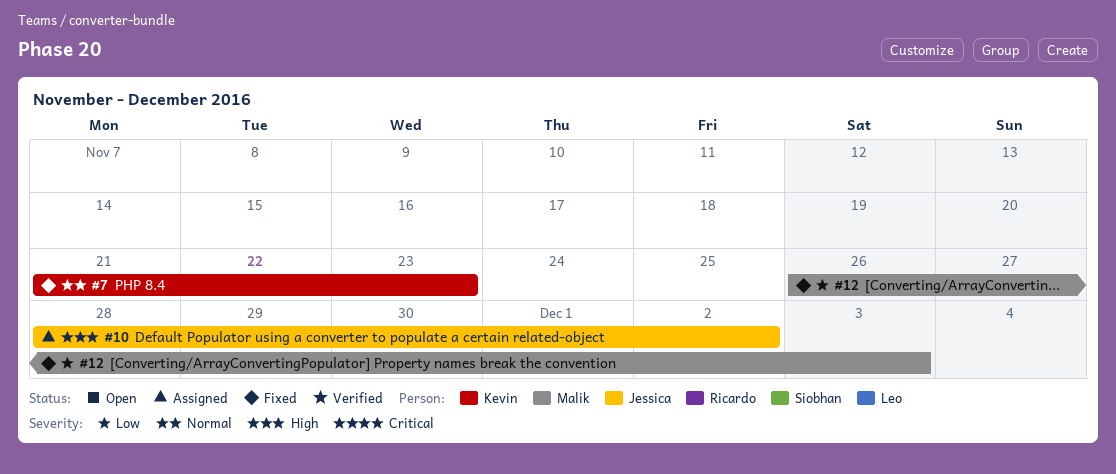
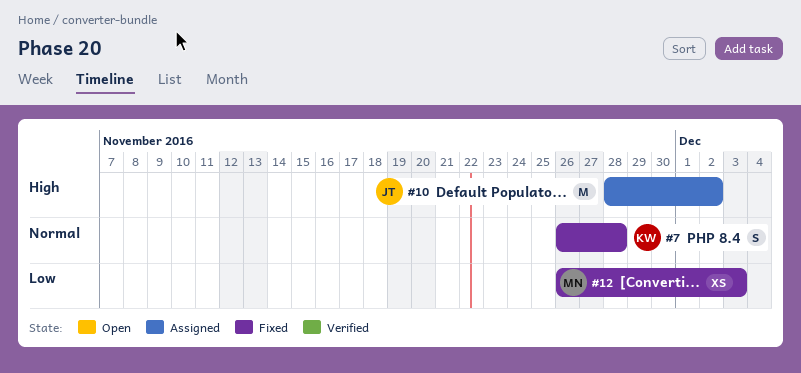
#7, start: Nov 21 -> Nov 26
#7, due: Nov 23 -> Nov 28

